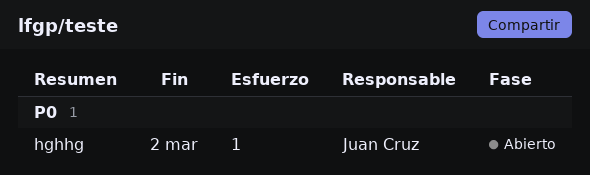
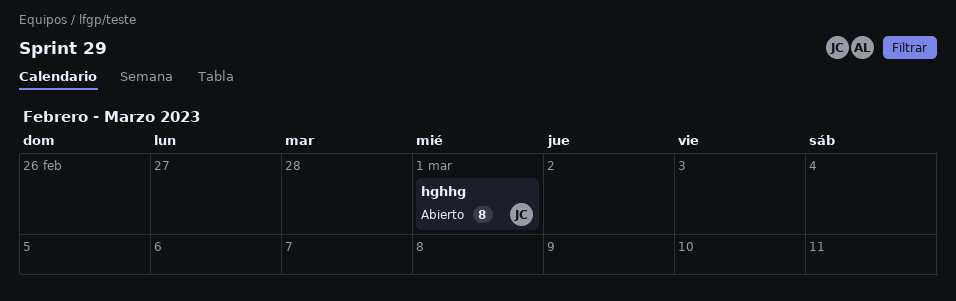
hghhg, estimate: 1 -> 8
hghhg, due: Mar 2 -> Mar 1

